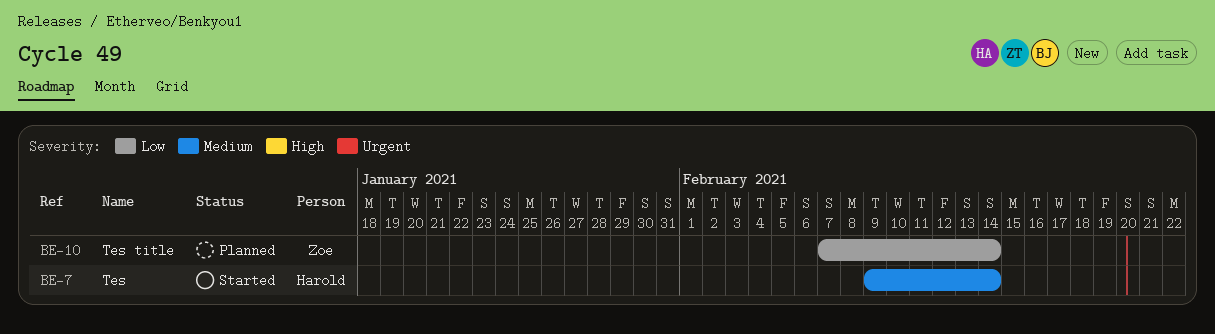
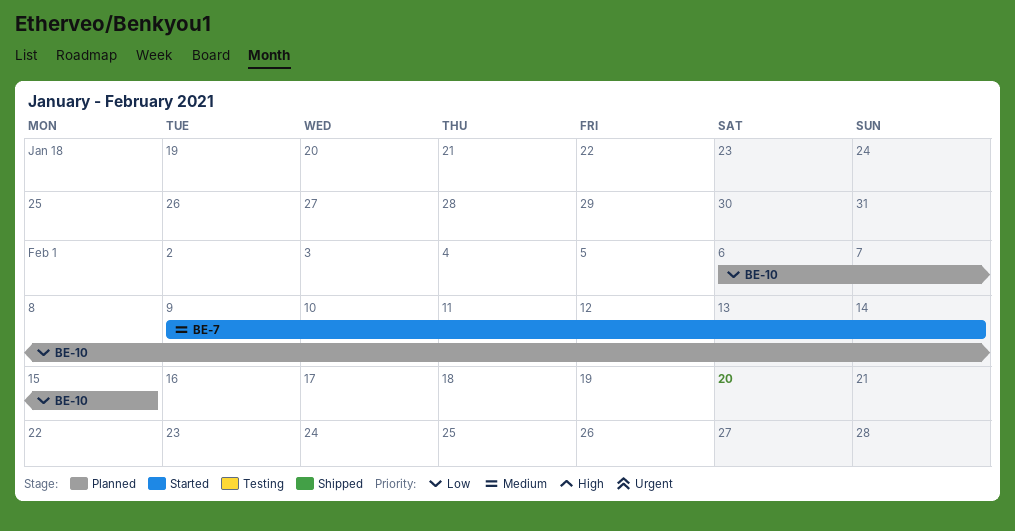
BE-10, start: Feb 7 -> Feb 6
BE-10, due: Feb 14 -> Feb 15

